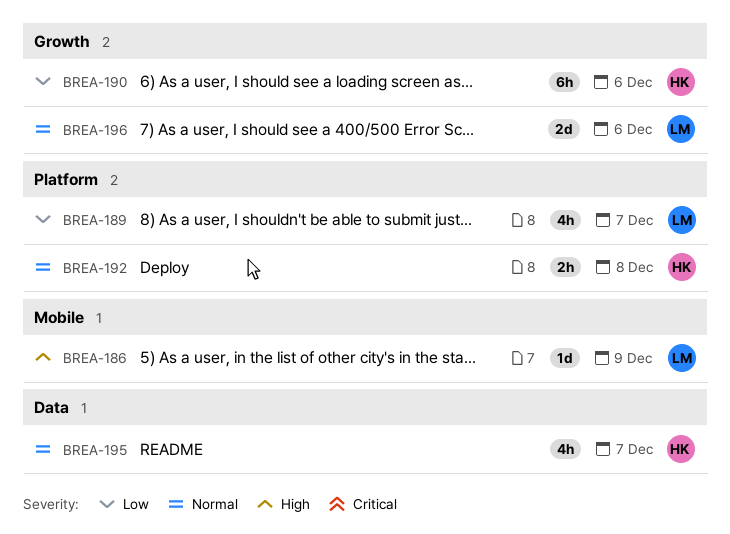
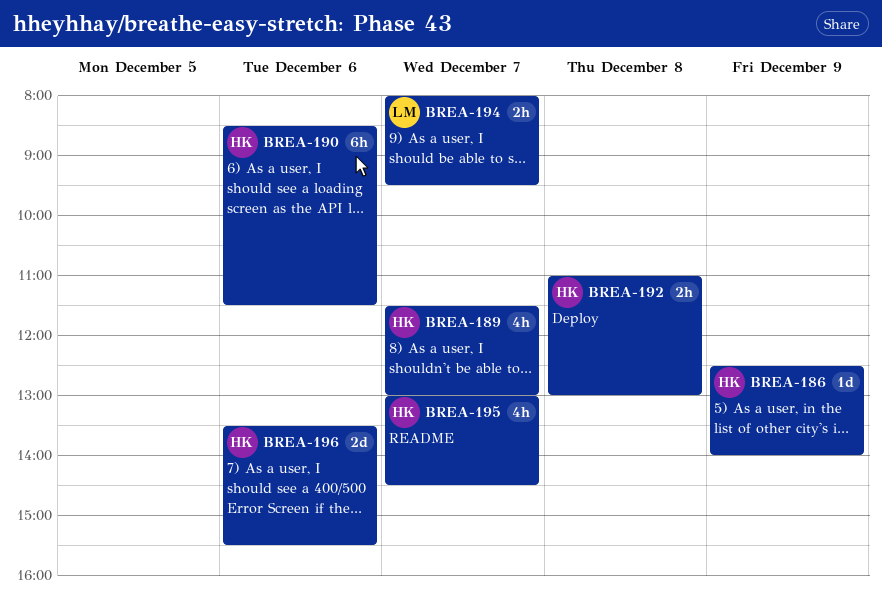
BREA-186, owner: LM -> HK
BREA-189, owner: LM -> HK
BREA-194: none -> present
BREA-196, owner: LM -> HK

